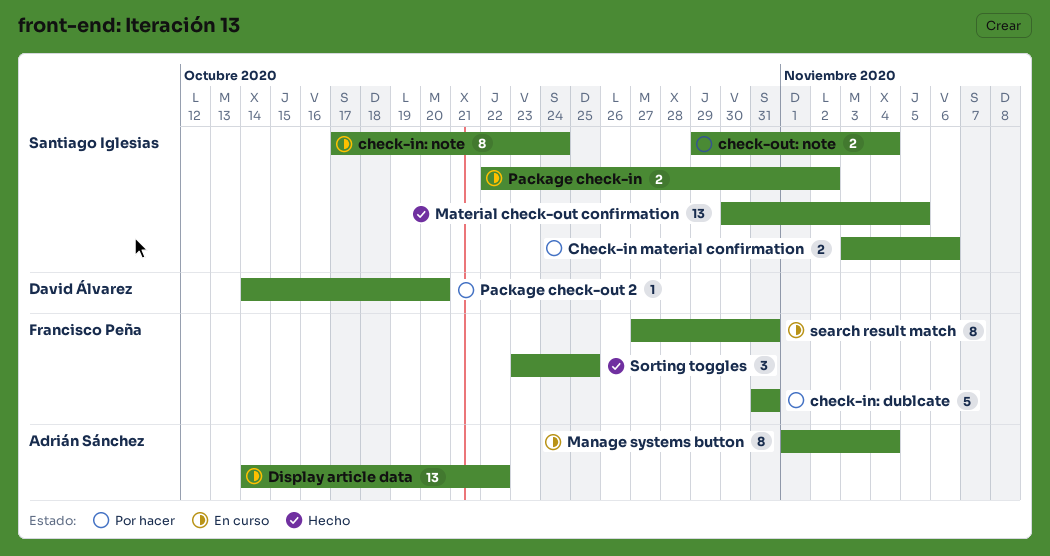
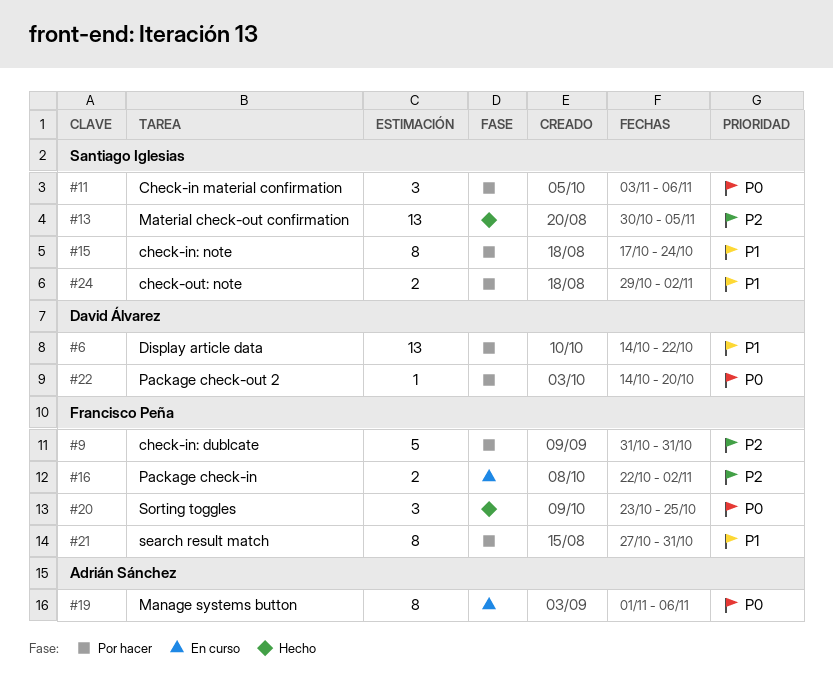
Check-in material confirmation, estimate: 2 -> 3
check-in: note, status: En curso -> Por hacer
check-out: note, due: Nov 4 -> Nov 2
Display article data, status: En curso -> Por hacer
Display article data, owner: Adrián Sánchez -> David Álvarez
Manage systems button, due: Nov 4 -> Nov 6
Package check-in, owner: Santiago Iglesias -> Francisco Peña
search result match, status: En curso -> Por hacer

